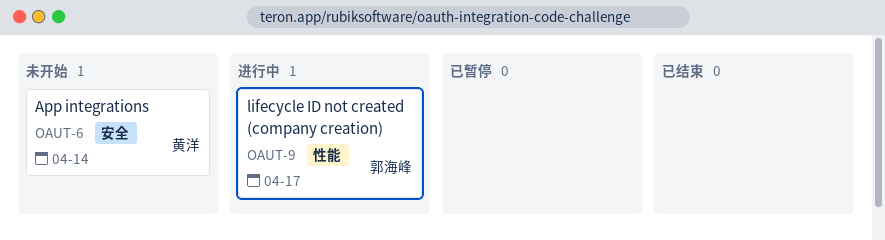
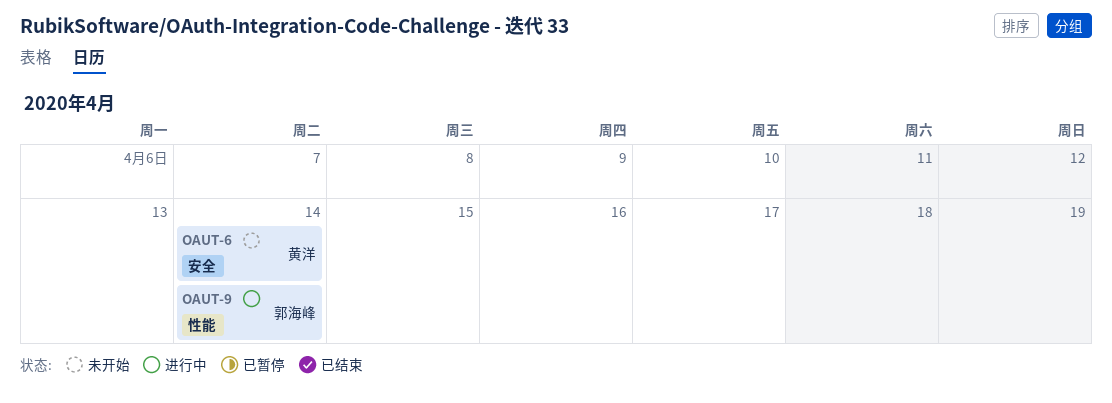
OAUT-9, due: Apr 17 -> Apr 14

